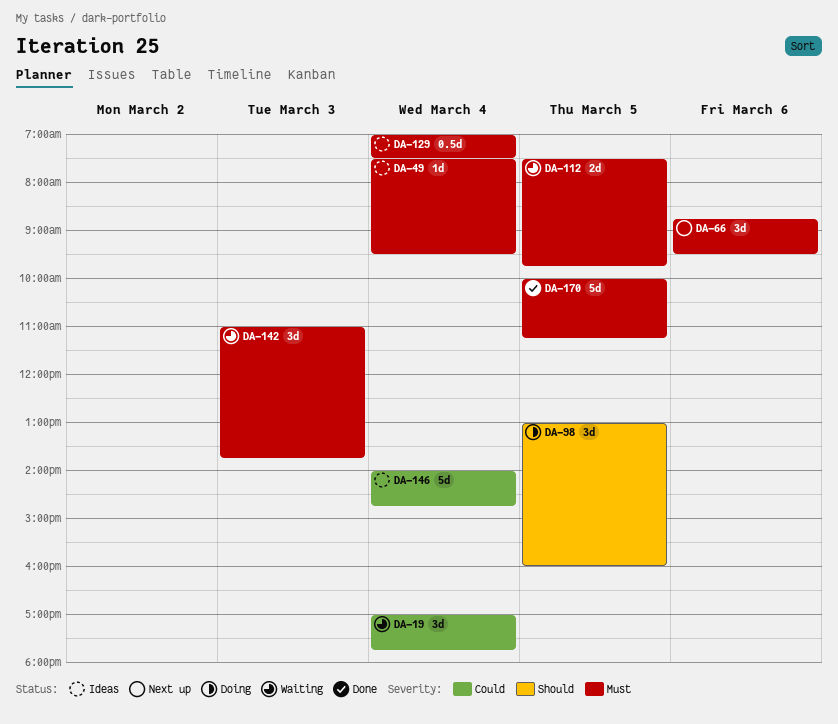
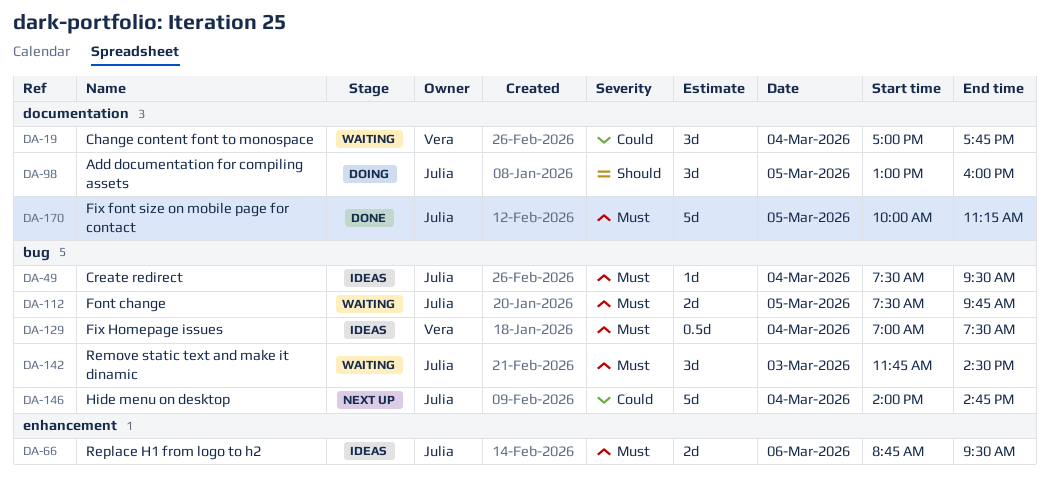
DA-66, status: Next up -> Ideas
DA-66, estimate: 3d -> 2d
DA-142, begins: 11:00 -> 11:45
DA-142, ends: 13:45 -> 14:30
DA-146, status: Ideas -> Next up

